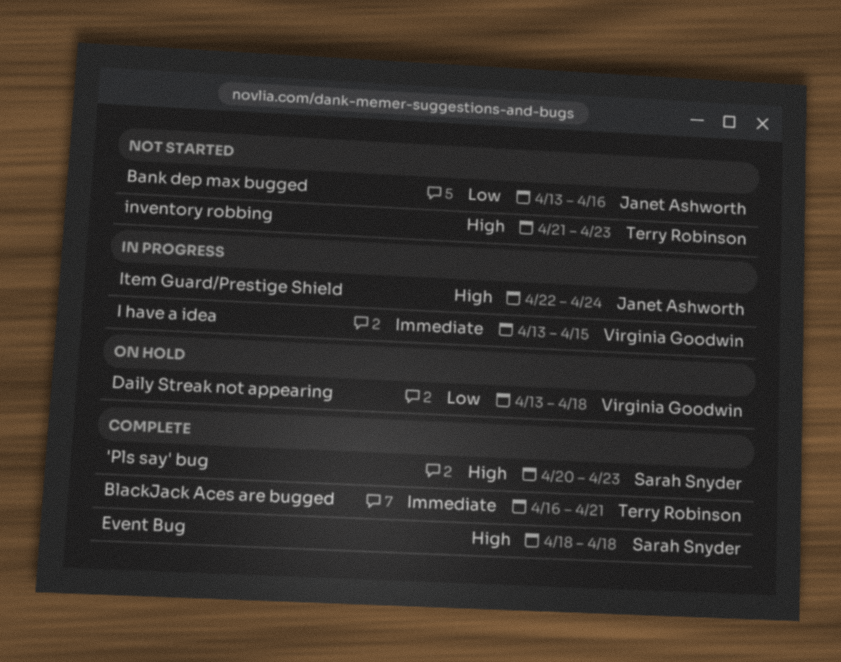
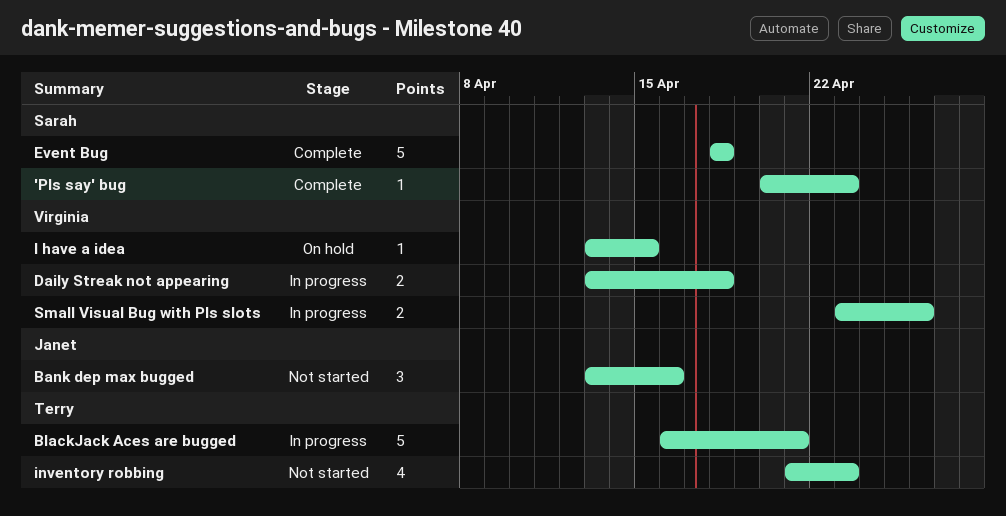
BlackJack Aces are bugged, status: Complete -> In progress
Daily Streak not appearing, status: On hold -> In progress
I have a idea, status: In progress -> On hold
Item Guard/Prestige Shield: present -> none
Small Visual Bug with Pls slots: none -> present

